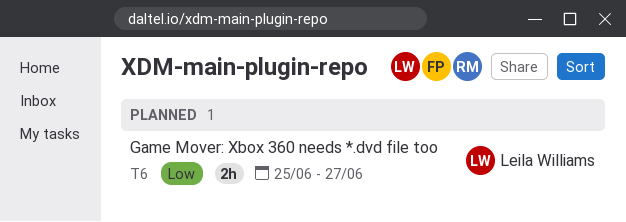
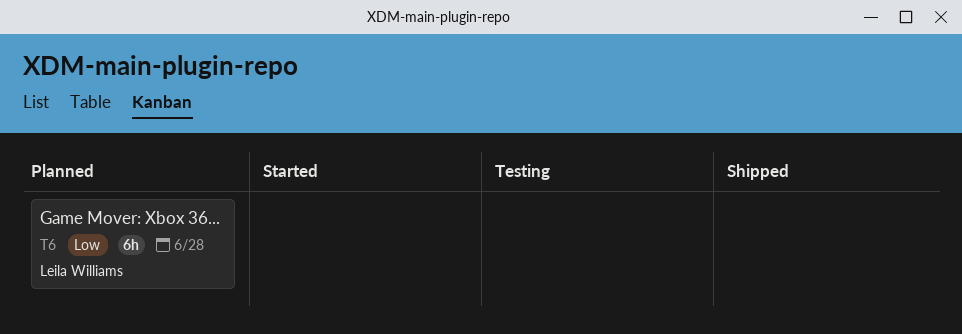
T6, estimate: 2h -> 6h
T6, due: Jun 27 -> Jun 28

